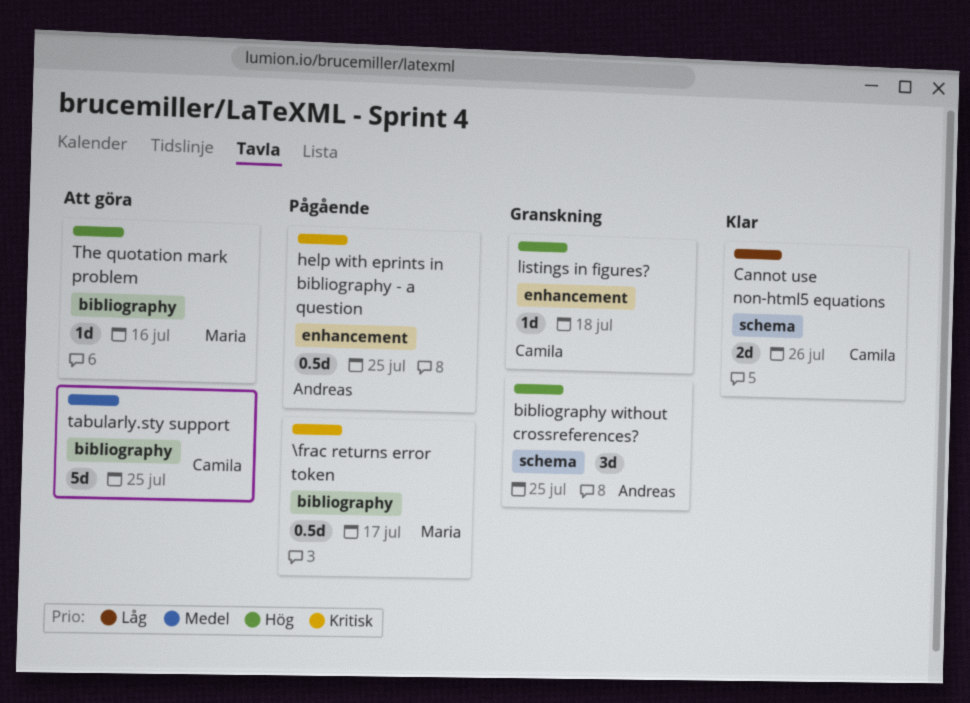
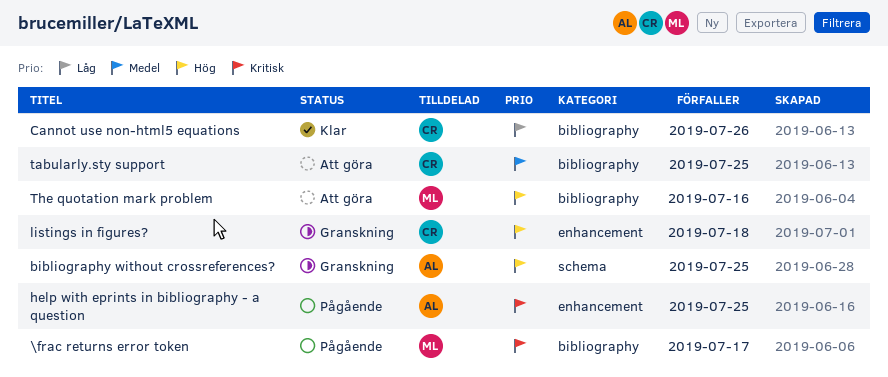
Cannot use non-html5 equations, label: schema -> bibliography

